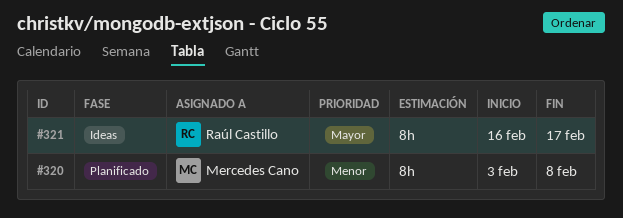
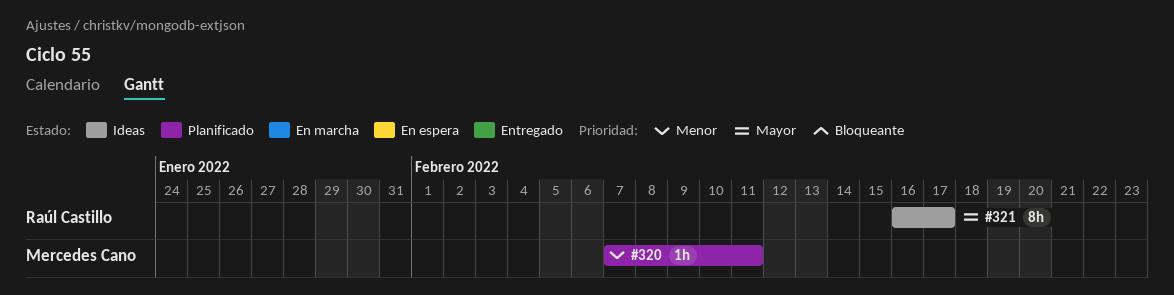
#320, estimate: 8h -> 1h
#320, start: Feb 3 -> Feb 7
#320, due: Feb 8 -> Feb 11

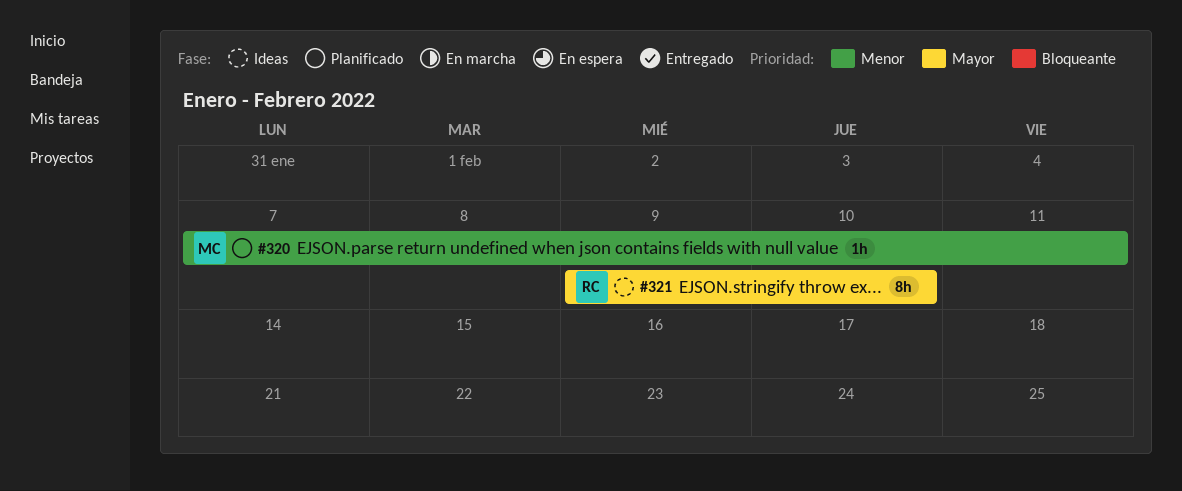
#321, start: Feb 16 -> Feb 9
#321, due: Feb 17 -> Feb 10

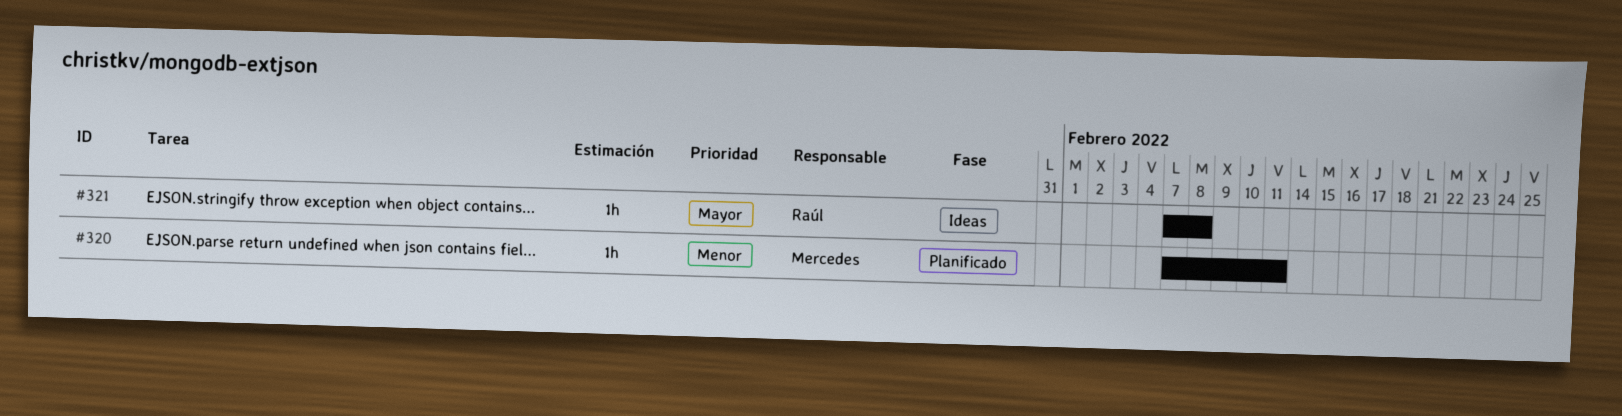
#321, estimate: 8h -> 1h
#321, start: Feb 9 -> Feb 7
#321, due: Feb 10 -> Feb 8

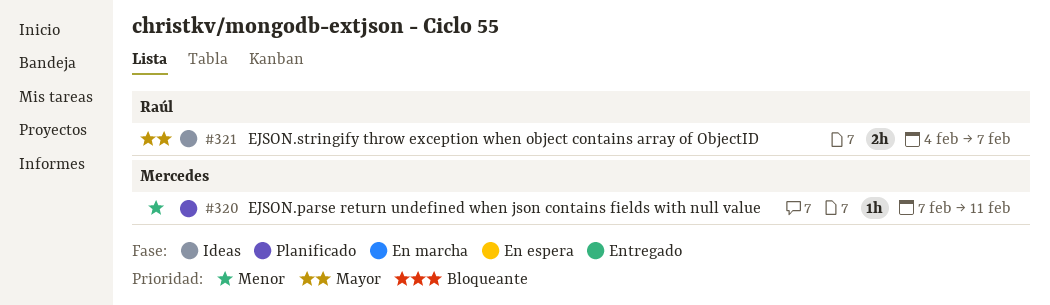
#321, estimate: 1h -> 2h
#321, start: Feb 7 -> Feb 4
#321, due: Feb 8 -> Feb 7

